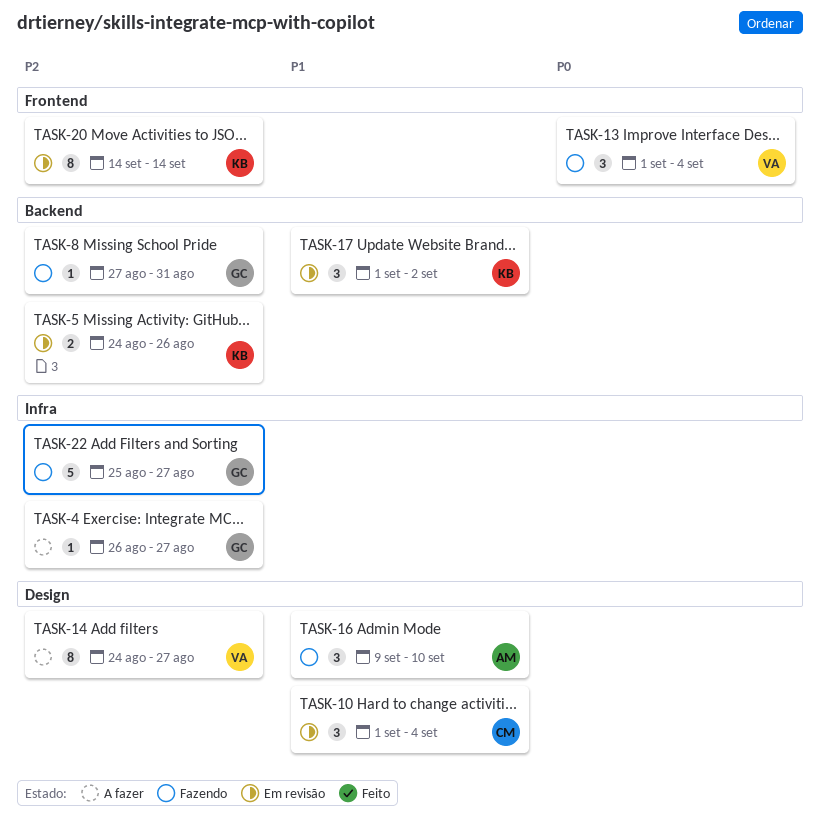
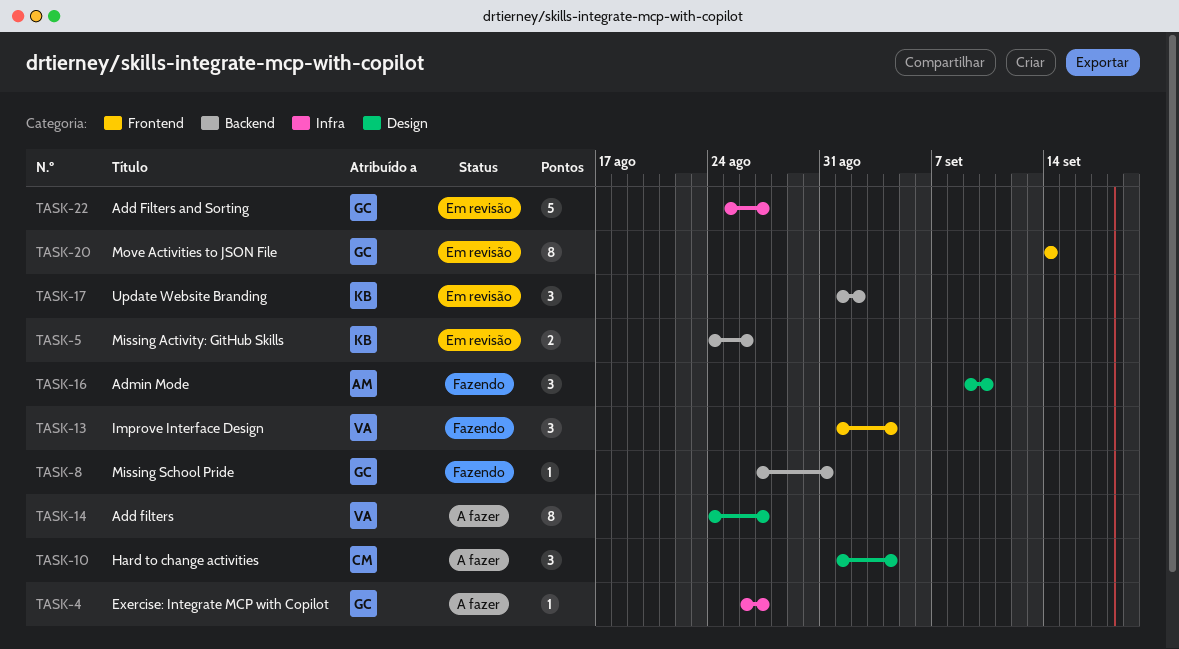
TASK-10, status: Em revisão -> A fazer
TASK-20, owner: KB -> GC
TASK-22, status: Fazendo -> Em revisão

